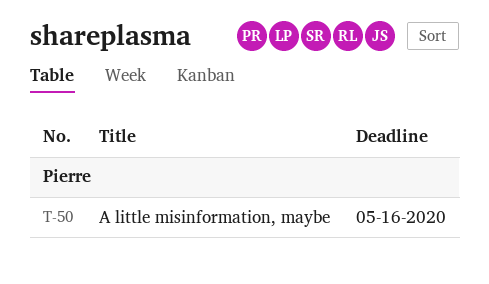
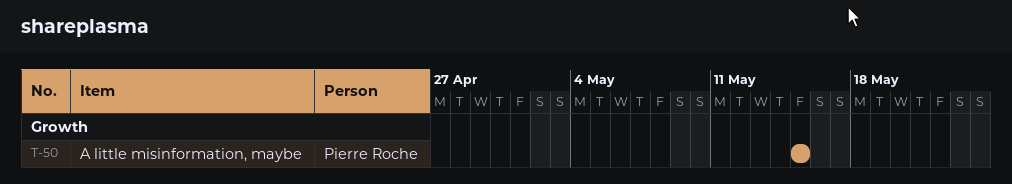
T-50, due: May 16 -> May 15

